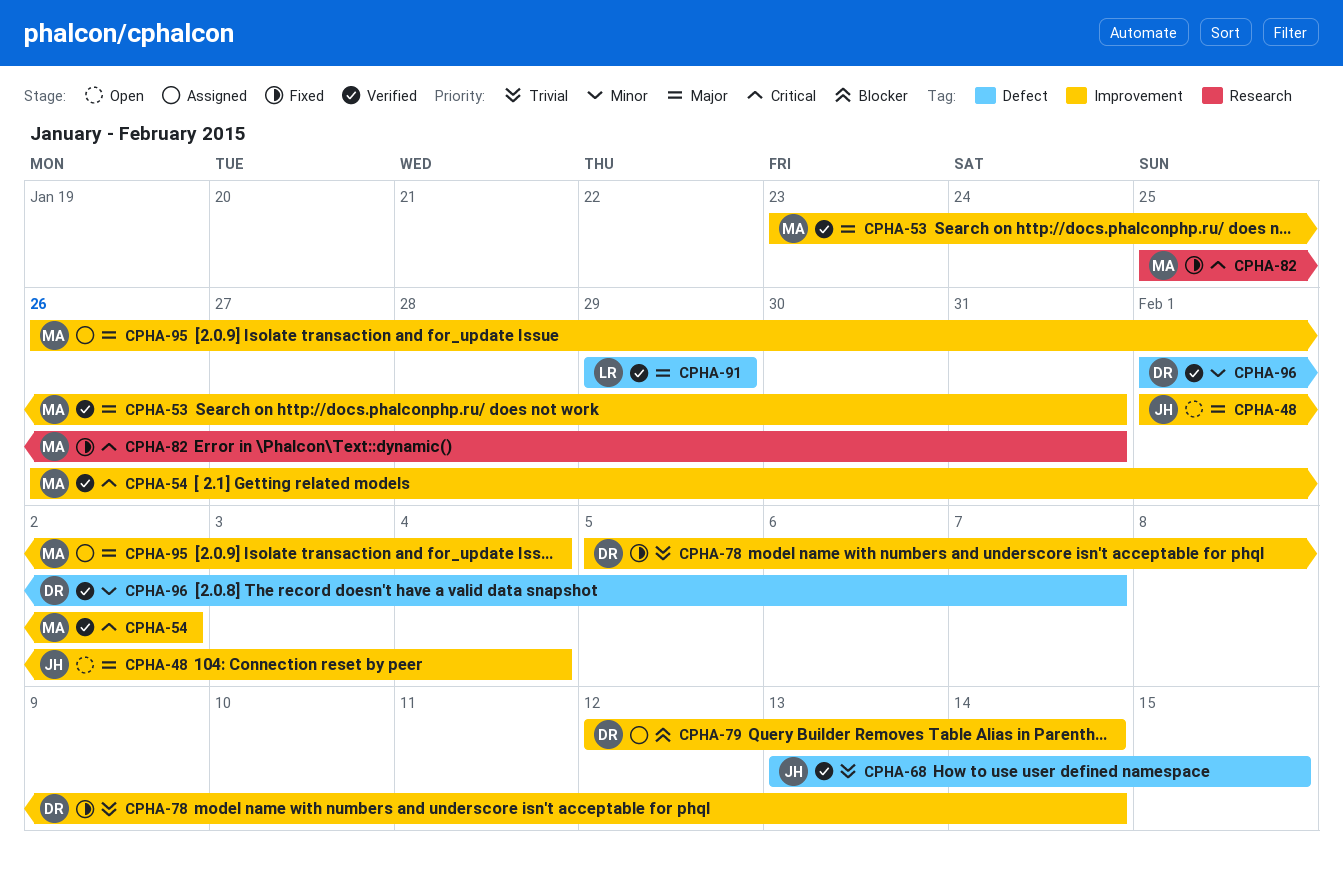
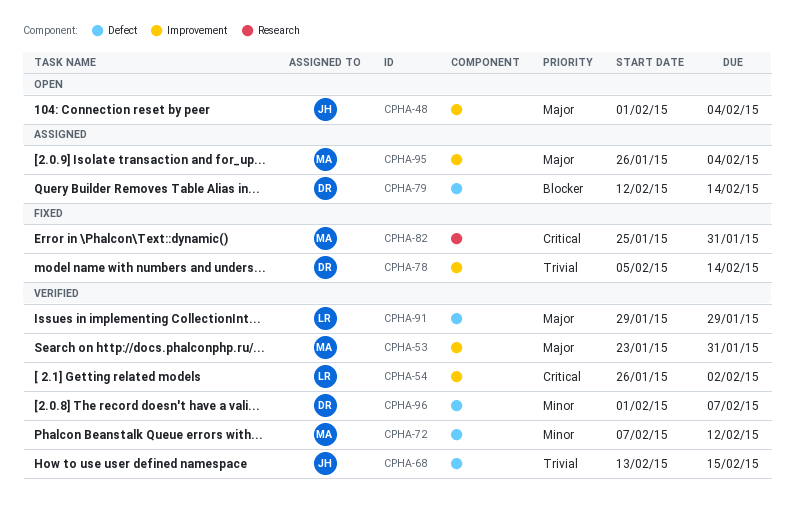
CPHA-54, owner: MA -> LR
CPHA-72: none -> present
CPHA-79, label: Improvement -> Defect

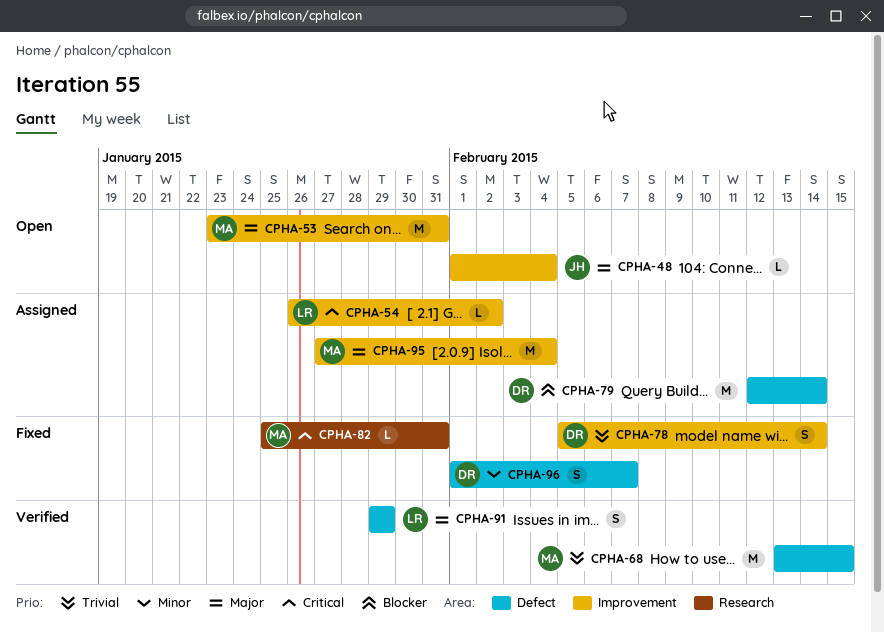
CPHA-53, status: Verified -> Open
CPHA-54, status: Verified -> Assigned
CPHA-68, owner: JH -> MA
CPHA-72: present -> none
CPHA-95, start: Jan 26 -> Jan 27
CPHA-96, status: Verified -> Fixed

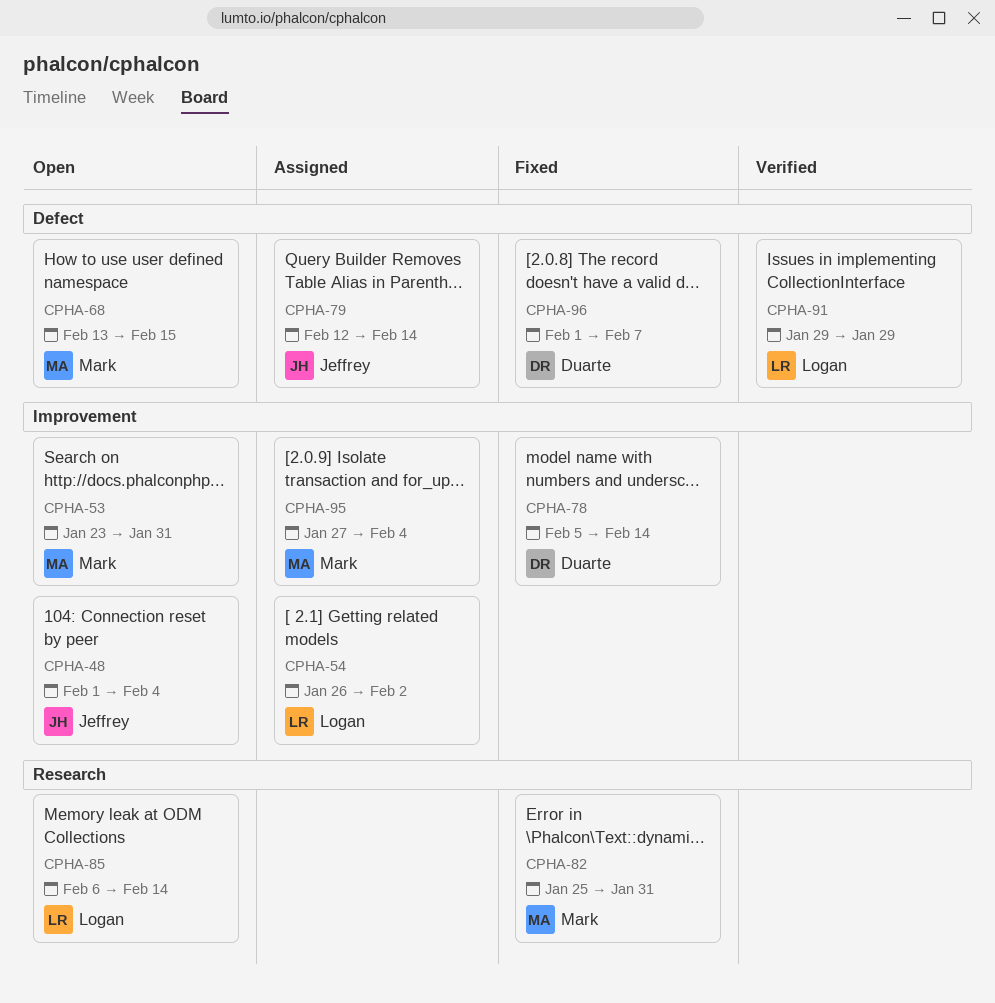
CPHA-68, status: Verified -> Open
CPHA-79, owner: Duarte -> Jeffrey
CPHA-85: none -> present

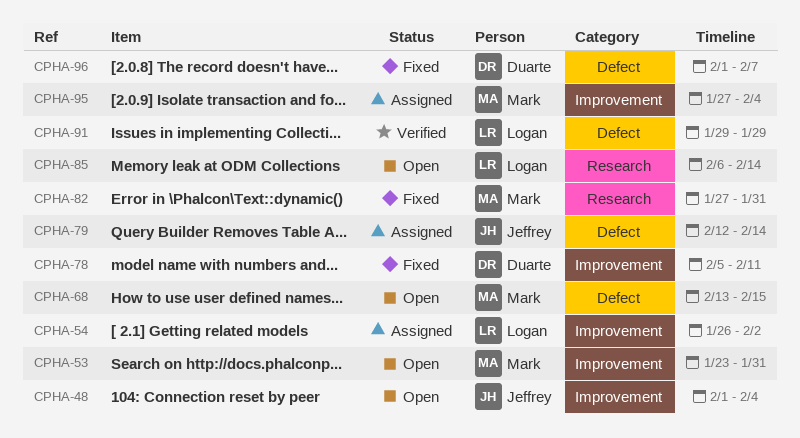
CPHA-78, due: Feb 14 -> Feb 11
CPHA-82, start: Jan 25 -> Jan 27

